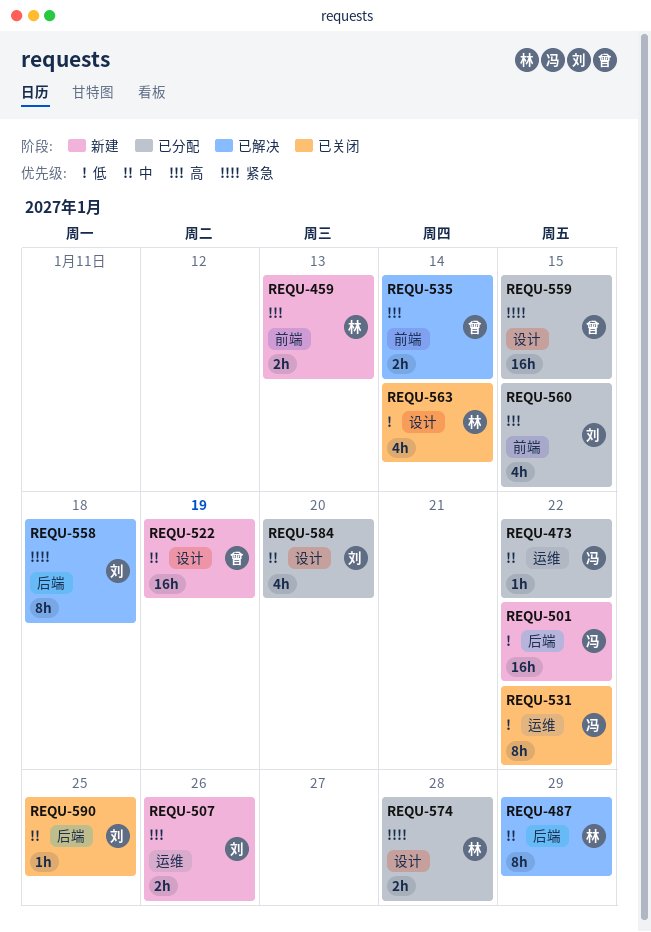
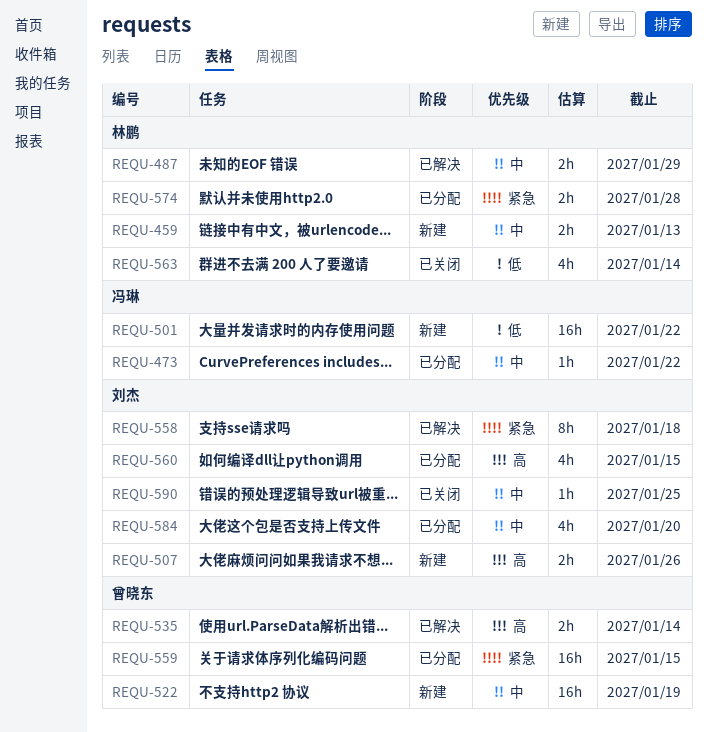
REQU-459, priority: 高 -> 中
REQU-487, estimate: 8h -> 2h
REQU-531: present -> none

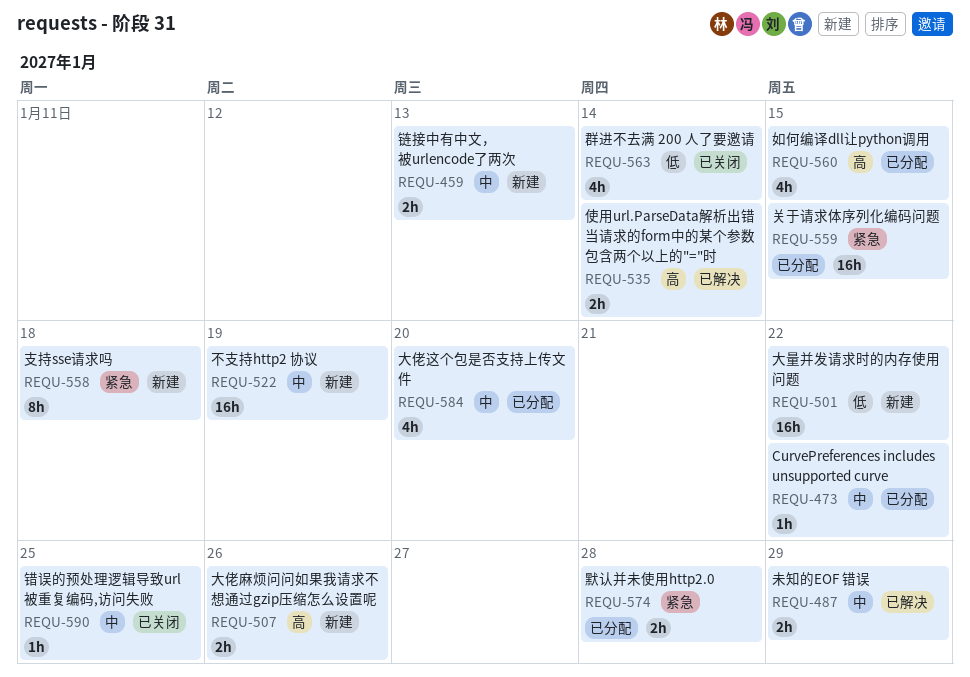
REQU-558, status: 已解决 -> 新建

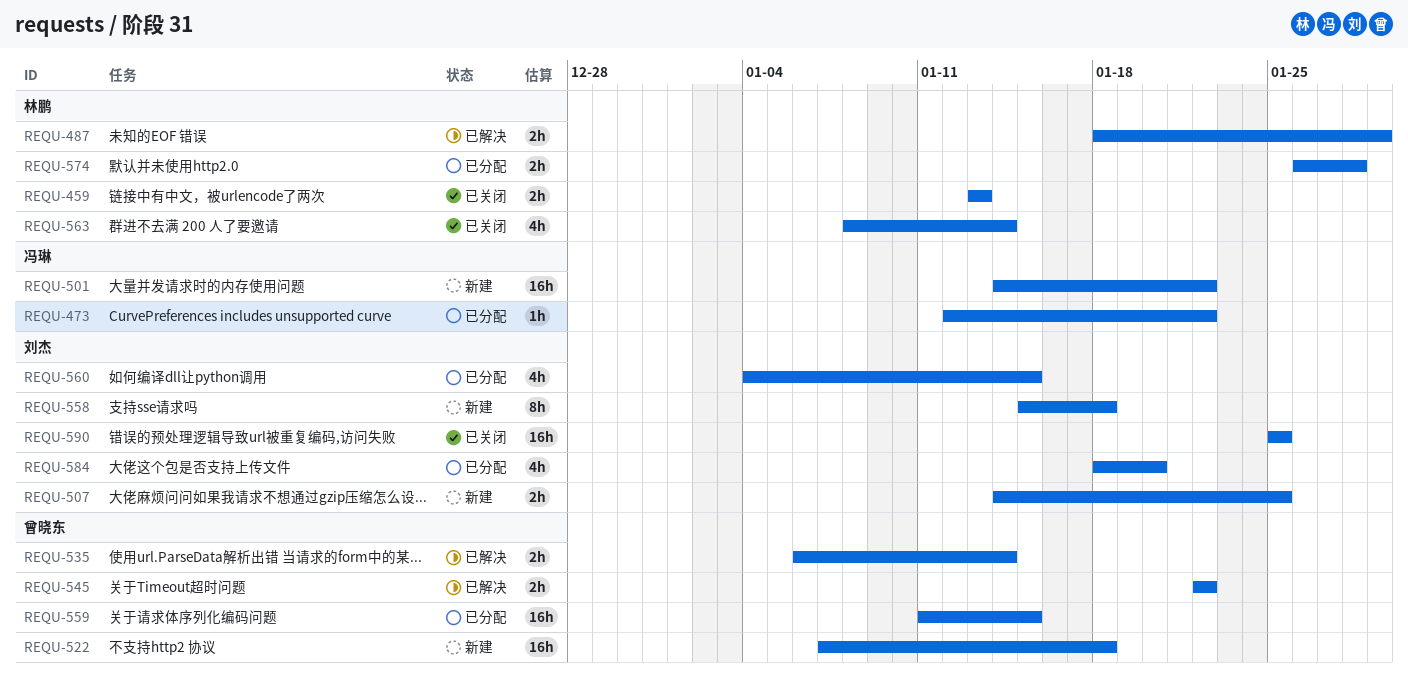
REQU-459, status: 新建 -> 已关闭
REQU-507, due: Jan 26 -> Jan 25
REQU-522, due: Jan 19 -> Jan 18
REQU-545: none -> present
REQU-590, estimate: 1h -> 16h

